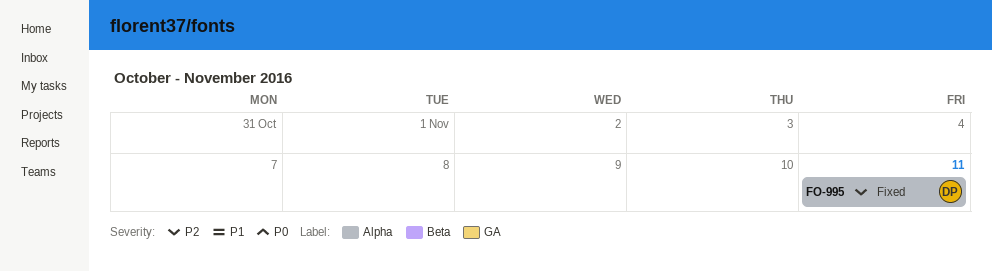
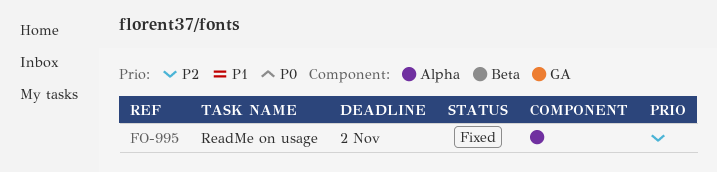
FO-995, due: Nov 11 -> Nov 2

